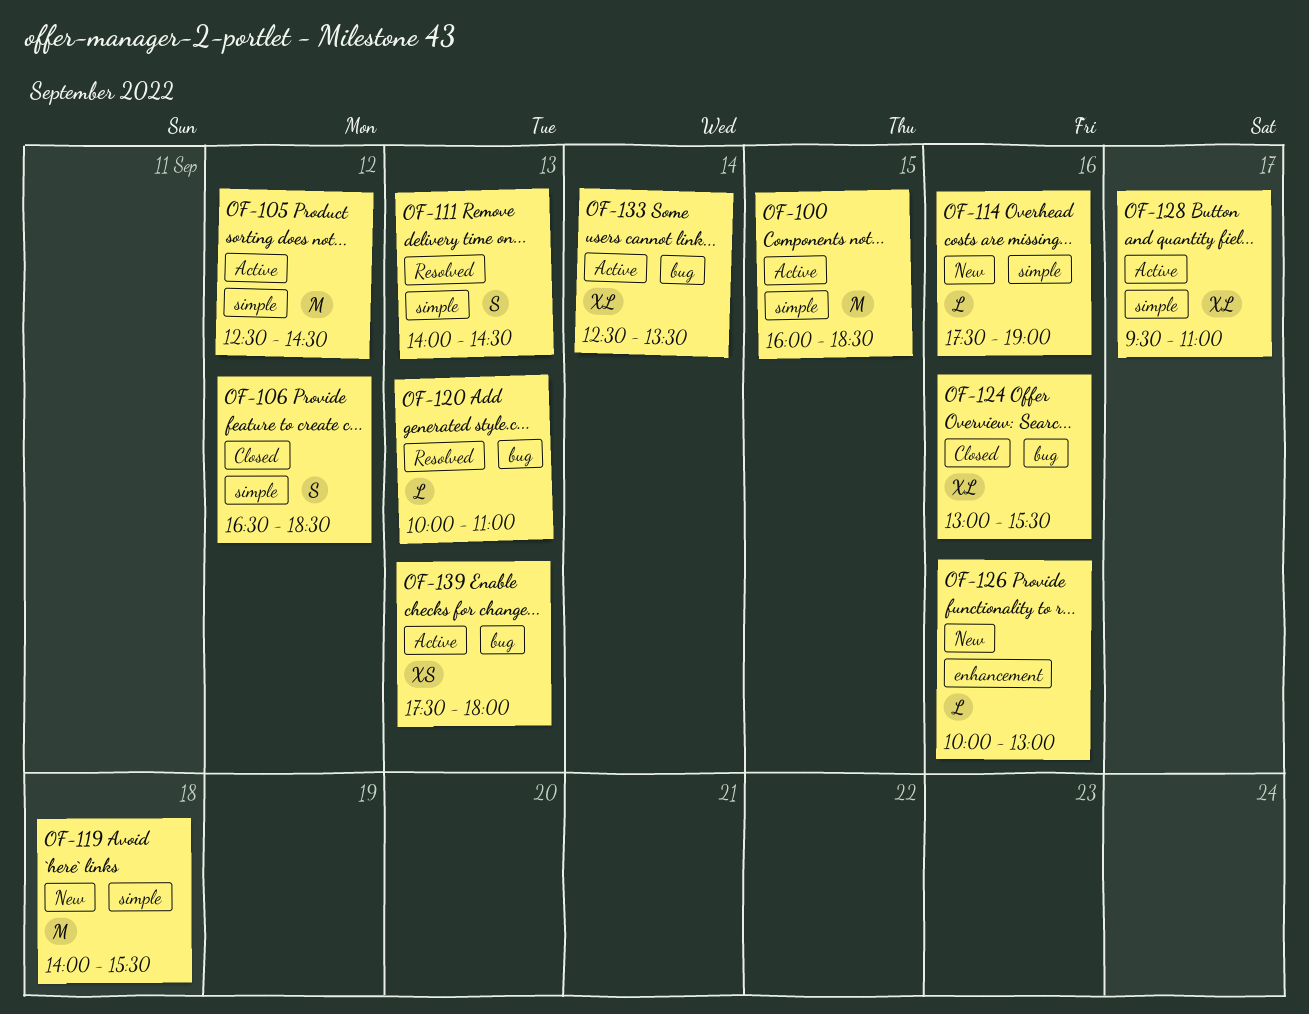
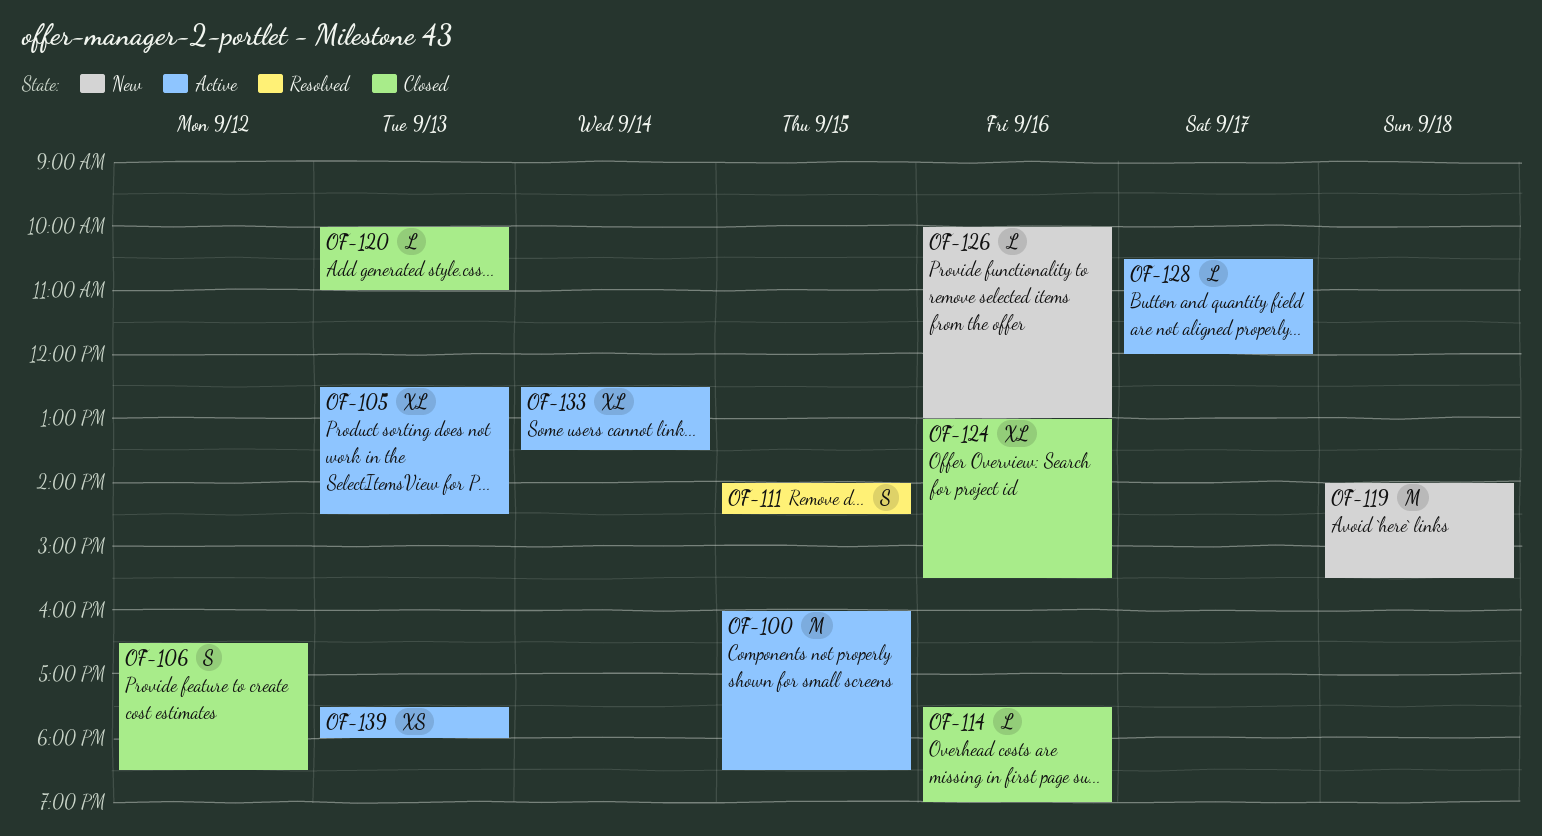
OF-105, estimate: M -> XL
OF-105, day: Sep 12 -> Sep 13
OF-111, day: Sep 13 -> Sep 15
OF-114, status: New -> Closed
OF-120, status: Resolved -> Closed
OF-128, estimate: XL -> L
OF-128, begins: 09:30 -> 10:30
OF-128, ends: 11:00 -> 12:00

